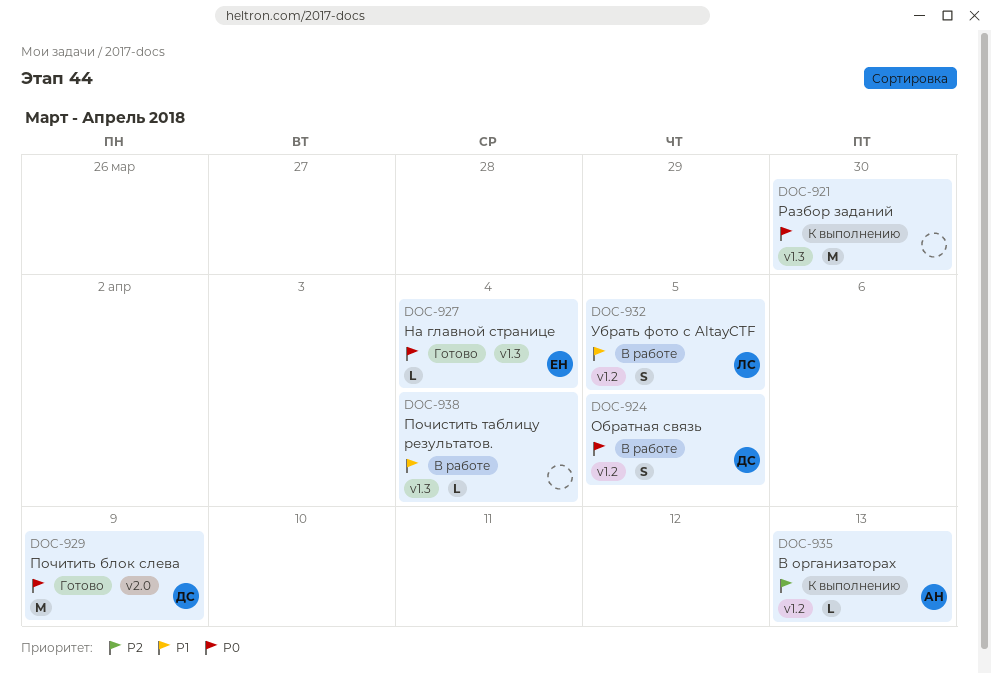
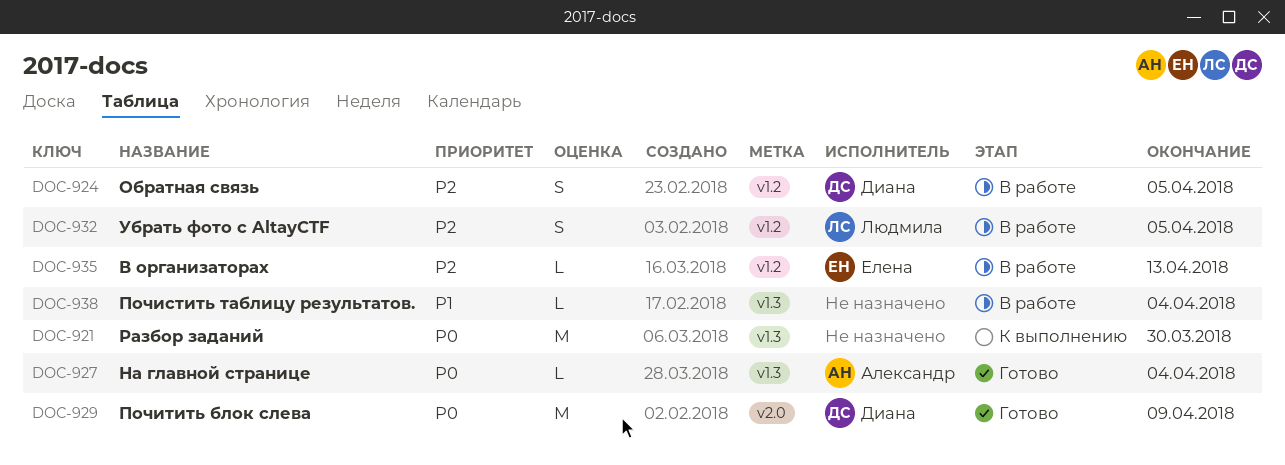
DOC-924, priority: P0 -> P2
DOC-927, owner: Елена -> Александр
DOC-932, priority: P1 -> P2
DOC-935, status: К выполнению -> В работе
DOC-935, owner: Александр -> Елена

